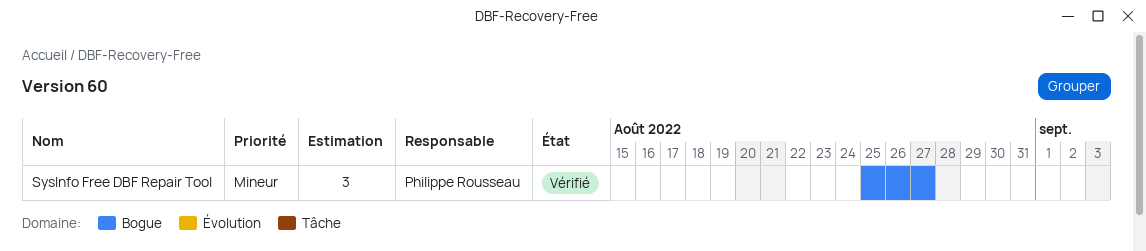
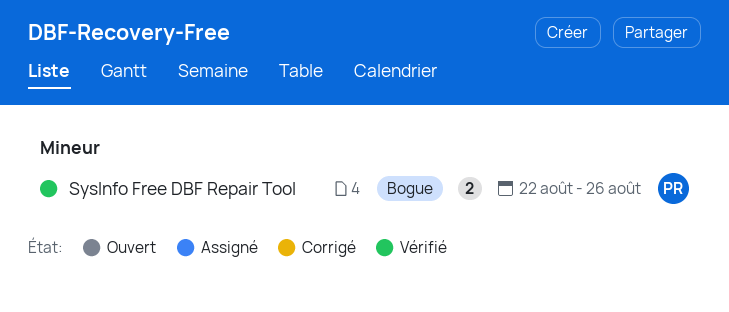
SysInfo Free DBF Repair Tool, estimate: 3 -> 2
SysInfo Free DBF Repair Tool, start: Aug 25 -> Aug 22
SysInfo Free DBF Repair Tool, due: Aug 27 -> Aug 26

